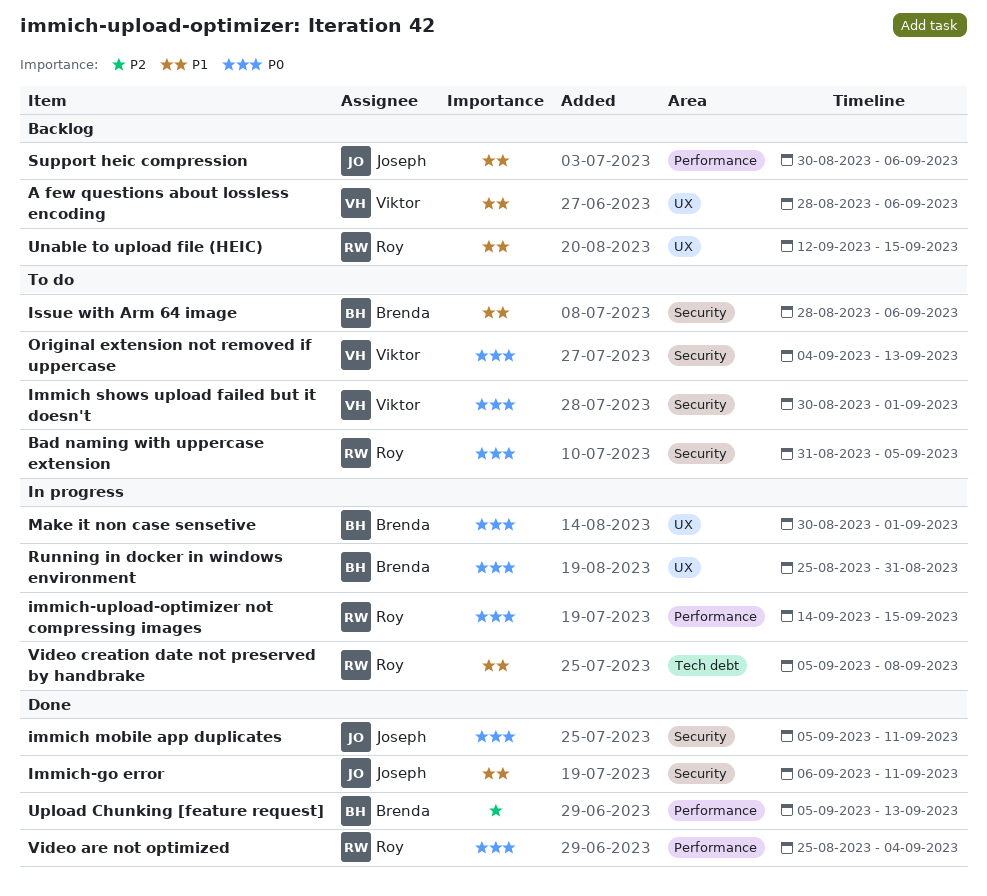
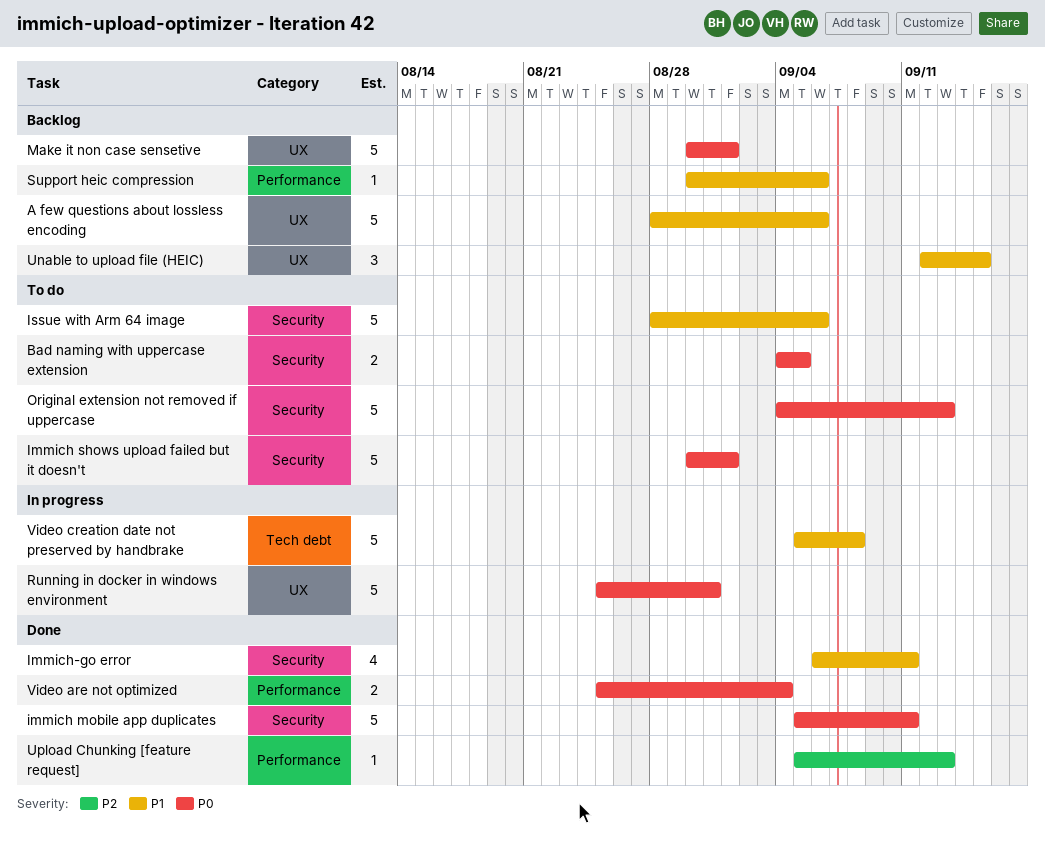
Bad naming with uppercase extension, start: Aug 31 -> Sep 4
immich-upload-optimizer not compressing images: present -> none
Make it non case sensetive, status: In progress -> Backlog

